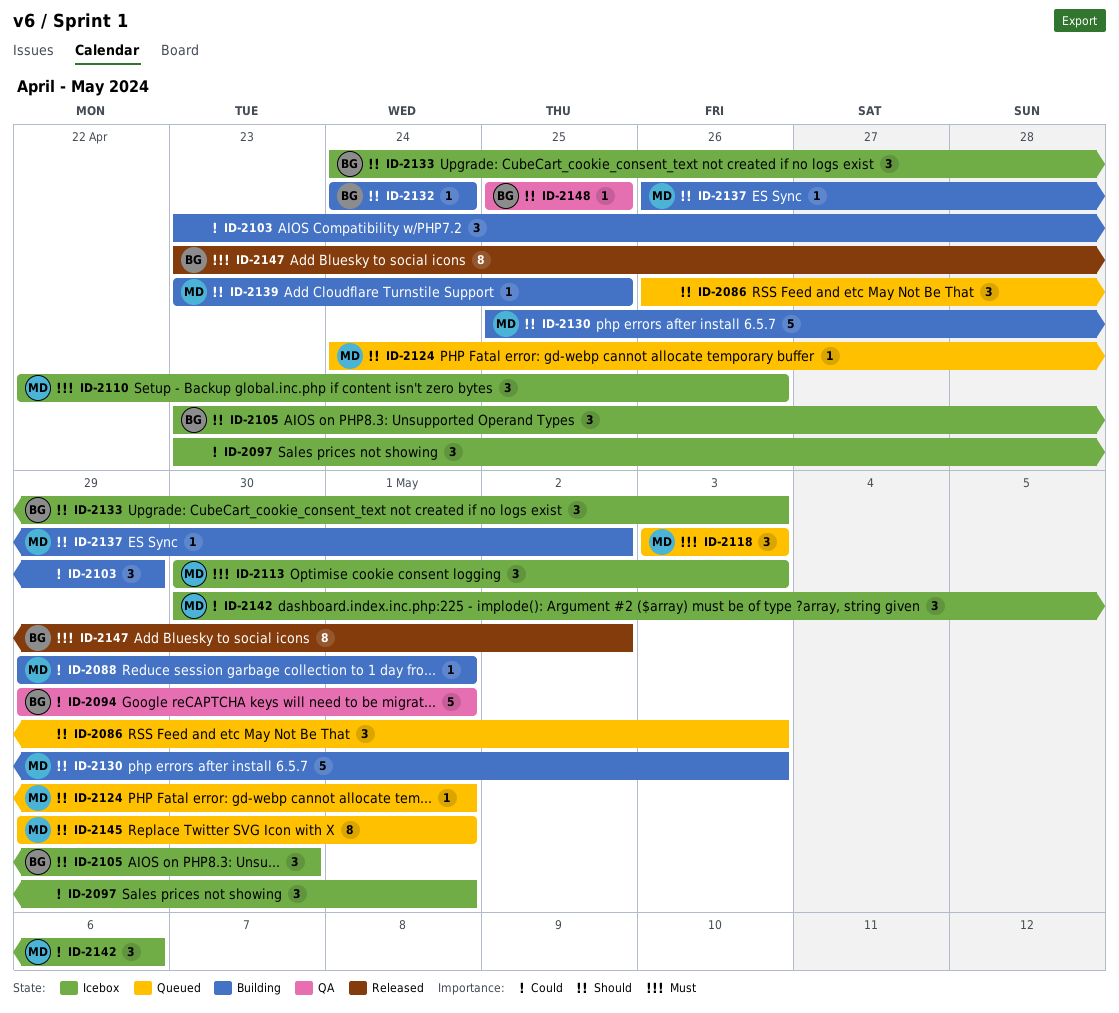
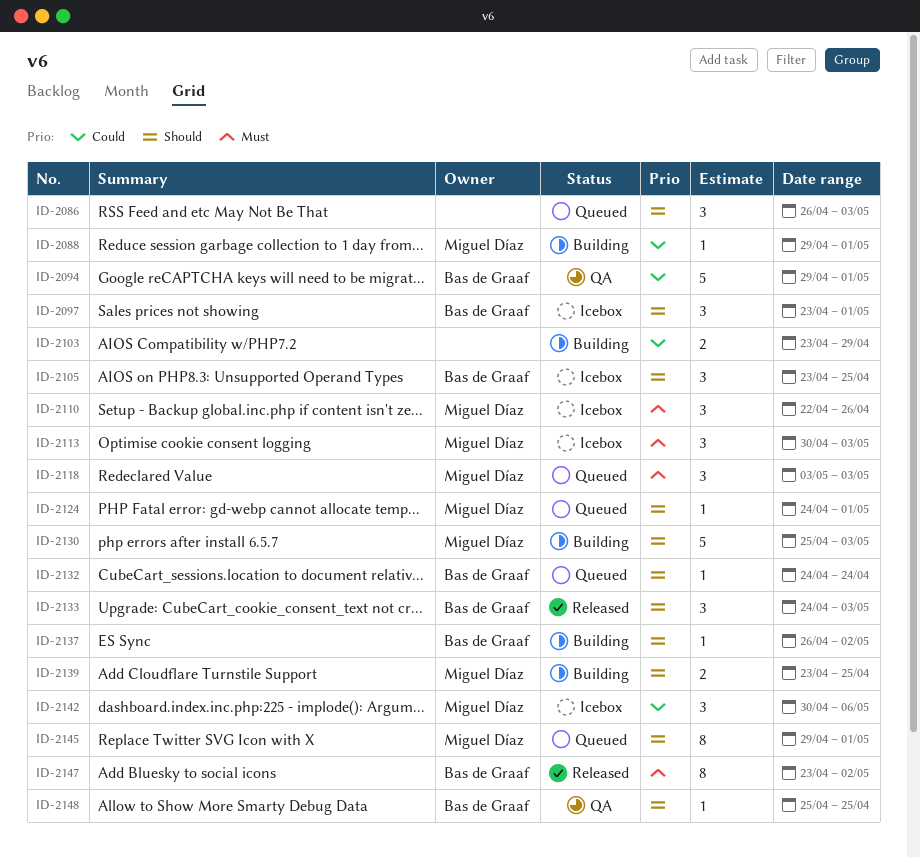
ID-2097, owner: none -> Bas de Graaf
ID-2097, priority: Could -> Should
ID-2103, estimate: 3 -> 2
ID-2105, due: Apr 30 -> Apr 25
ID-2132, status: Building -> Queued
ID-2133, status: Icebox -> Released
ID-2137, owner: Miguel Díaz -> Bas de Graaf
ID-2139, estimate: 1 -> 2

